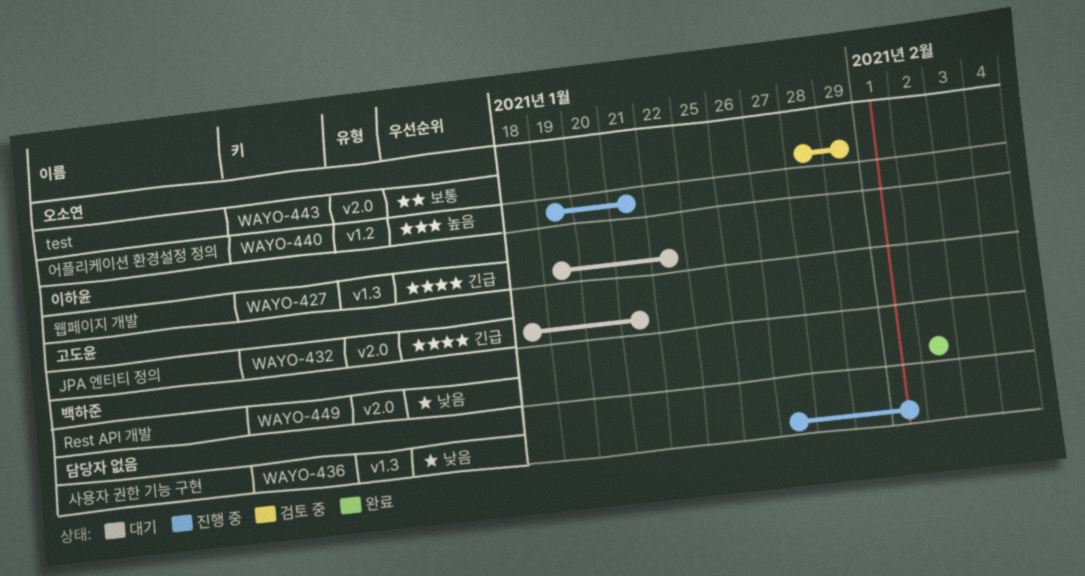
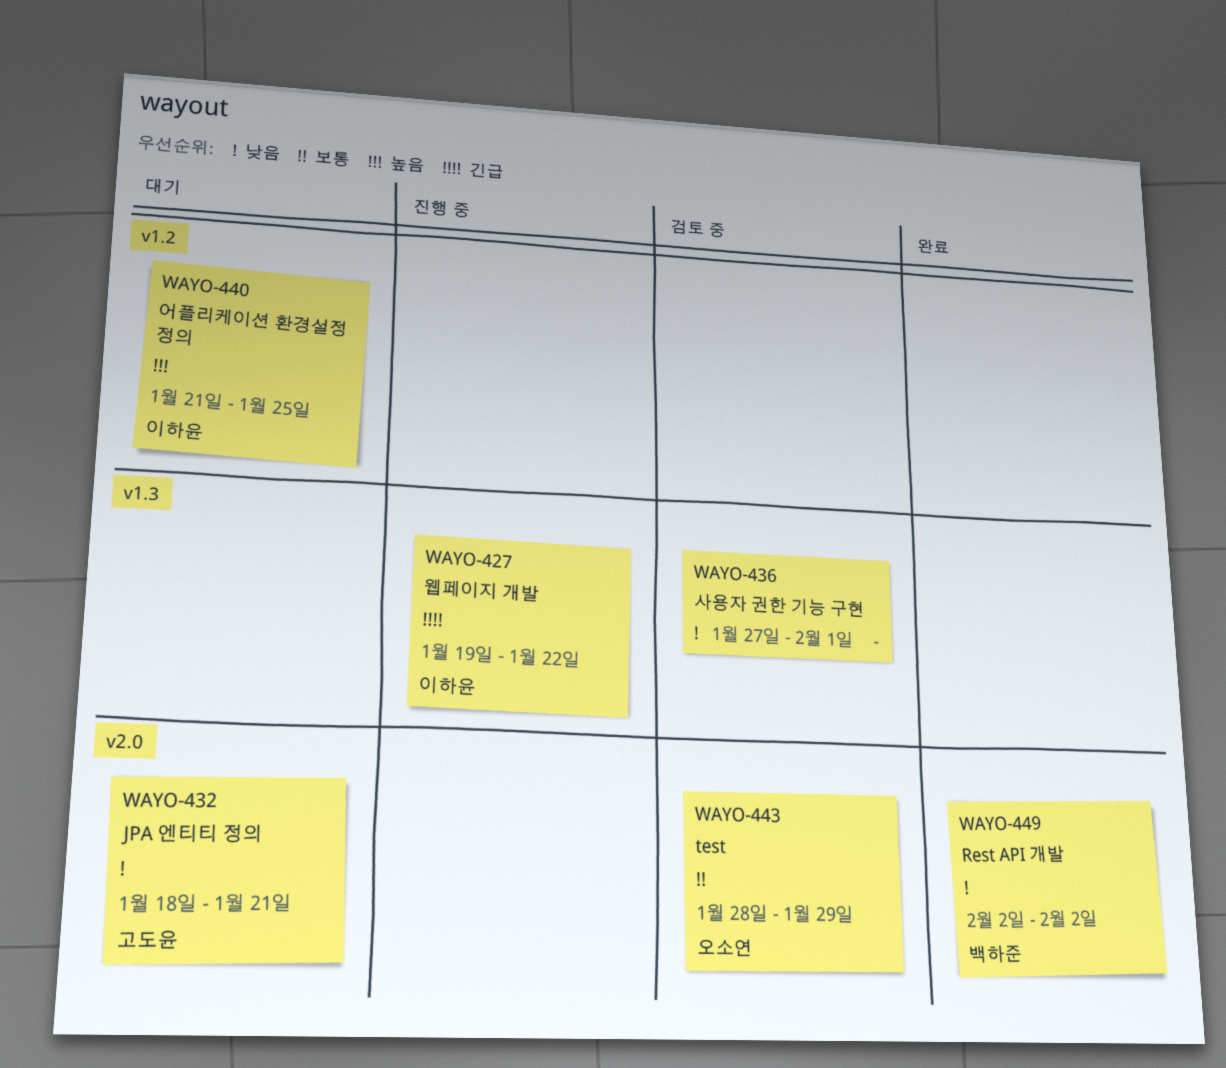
WAYO-427, status: 대기 -> 진행 중
WAYO-432, priority: 긴급 -> 낮음
WAYO-436, status: 진행 중 -> 검토 중
WAYO-440, status: 진행 중 -> 대기
WAYO-440, owner: 오소연 -> 이하윤
WAYO-440, start: Jan 19 -> Jan 21
WAYO-440, due: Jan 21 -> Jan 25

